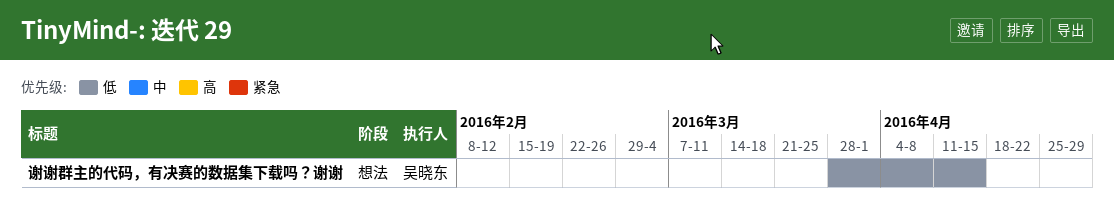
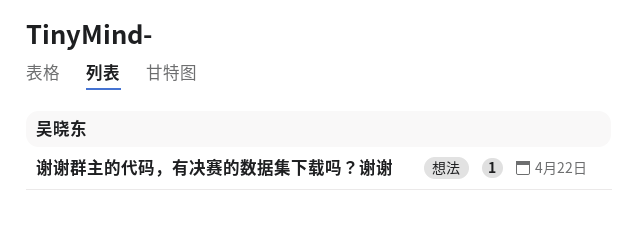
谢谢群主的代码，有决赛的数据集下载吗？谢谢, due: Apr 15 -> Apr 22

